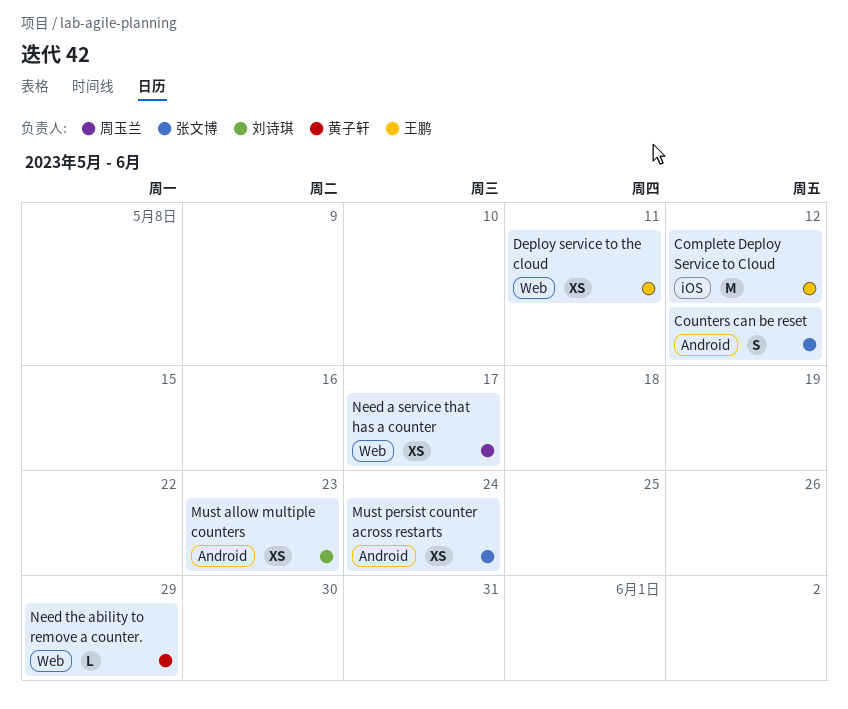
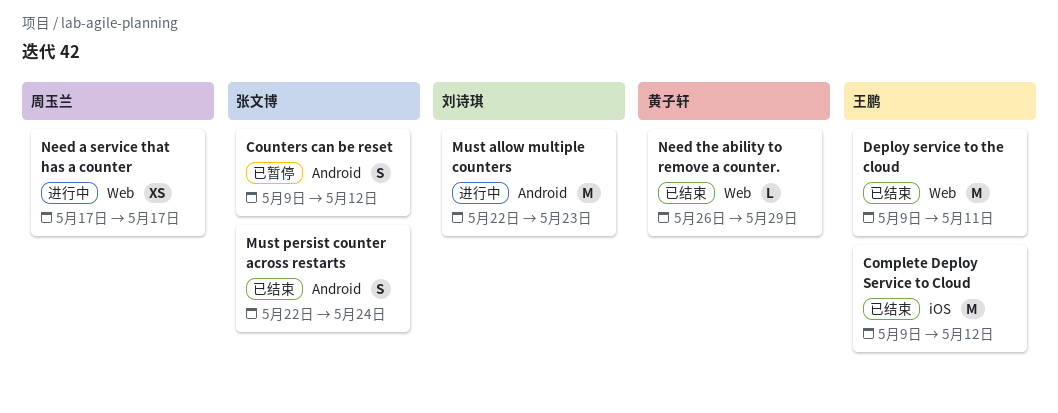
Deploy service to the cloud, estimate: XS -> M
Must allow multiple counters, estimate: XS -> M
Must persist counter across restarts, estimate: XS -> S

